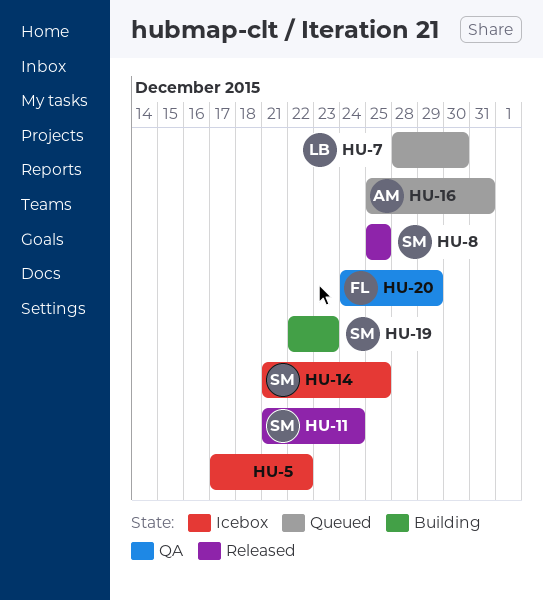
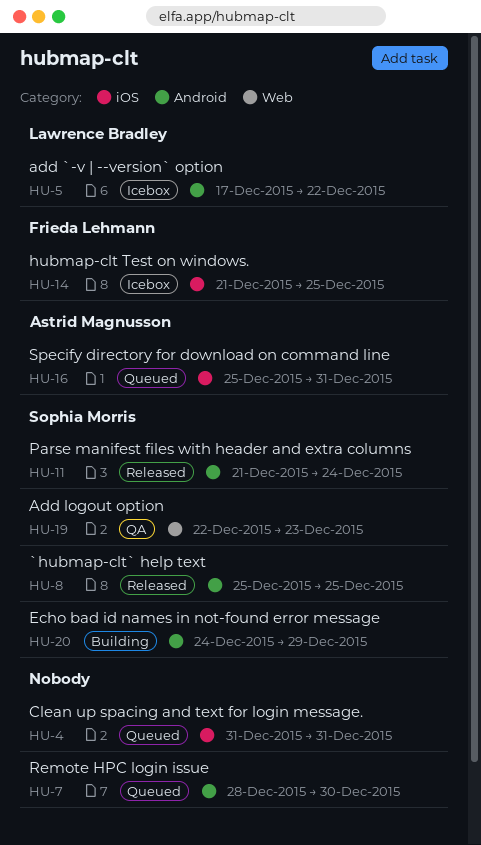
HU-4: none -> present
HU-5, owner: none -> Lawrence Bradley
HU-7, owner: Lawrence Bradley -> none
HU-14, owner: Sophia Morris -> Frieda Lehmann
HU-19, status: Building -> QA
HU-20, status: QA -> Building
HU-20, owner: Frieda Lehmann -> Sophia Morris

